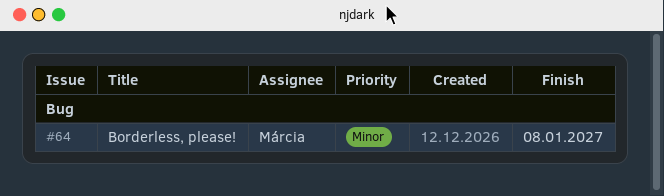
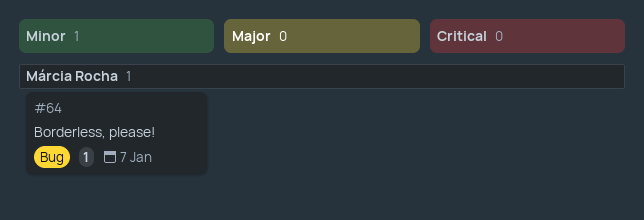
#64, due: Jan 8 -> Jan 7

